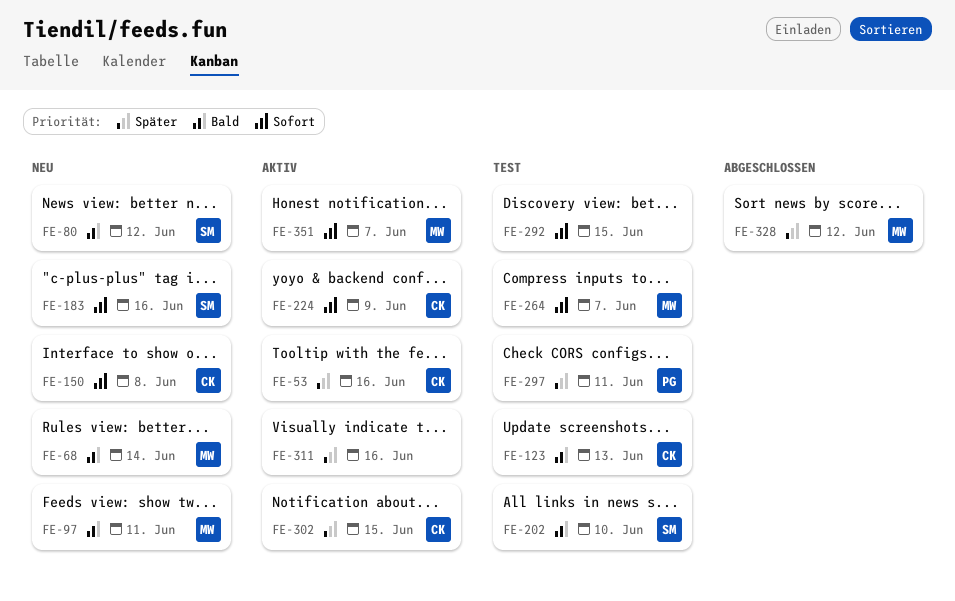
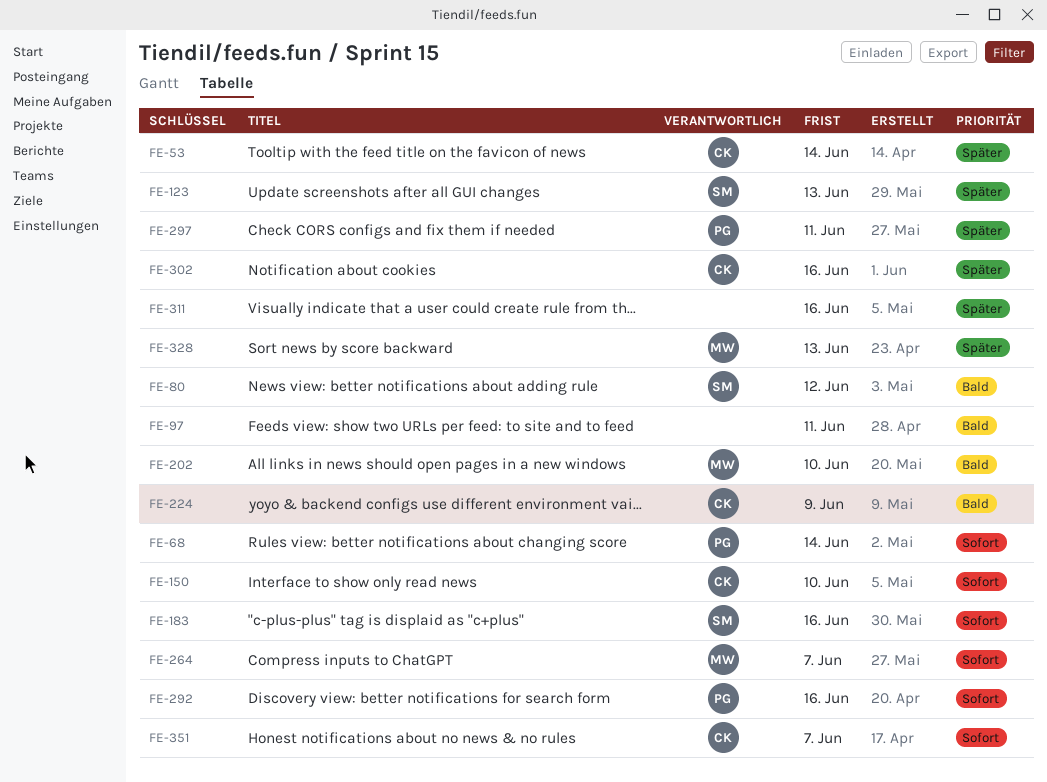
FE-53, due: Jun 16 -> Jun 14
FE-68, owner: MW -> PG
FE-68, priority: Bald -> Sofort
FE-97, owner: MW -> none
FE-123, owner: CK -> SM
FE-123, priority: Bald -> Später
FE-150, due: Jun 8 -> Jun 10
FE-202, owner: SM -> MW
FE-224, priority: Sofort -> Bald
FE-292, owner: none -> PG
FE-292, due: Jun 15 -> Jun 16
FE-302, due: Jun 15 -> Jun 16
FE-328, due: Jun 12 -> Jun 13
FE-351, owner: MW -> CK

